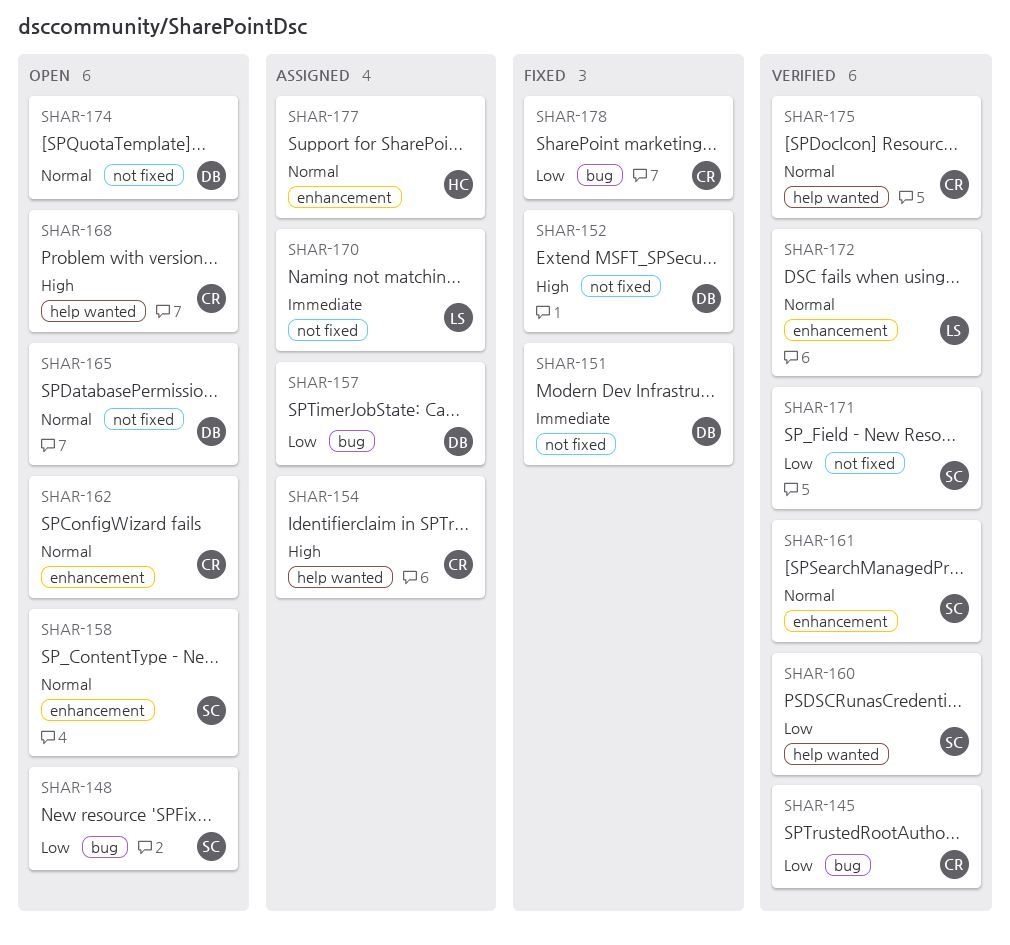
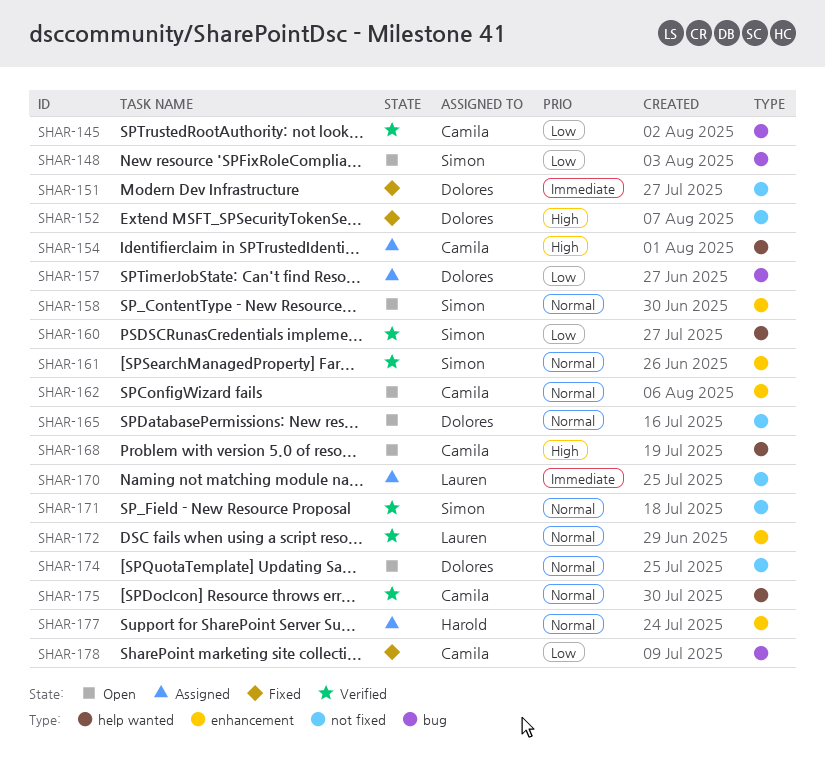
SHAR-171, priority: Low -> Normal

